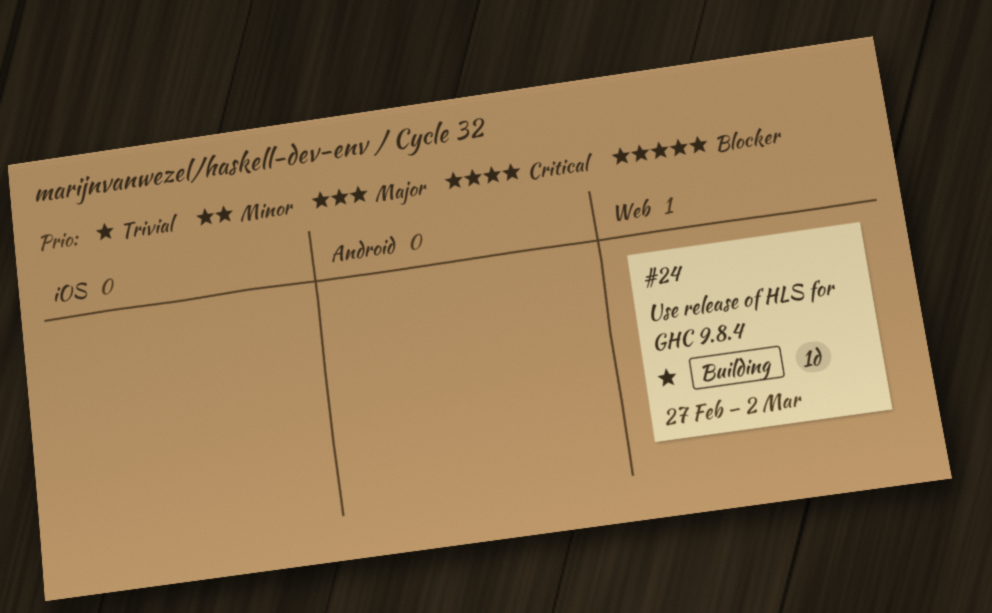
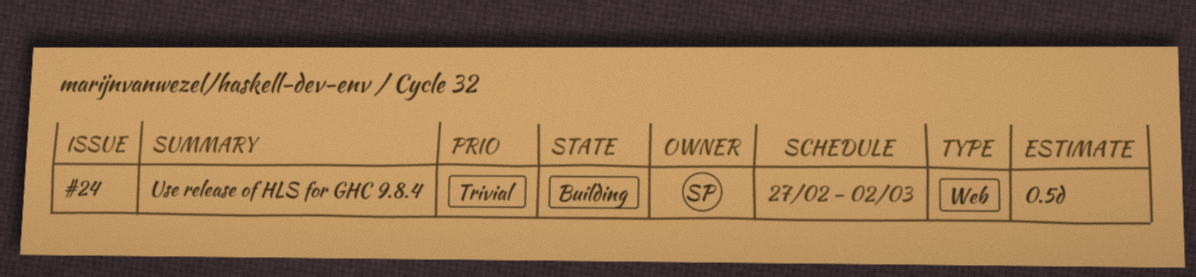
#24, estimate: 1d -> 0.5d

